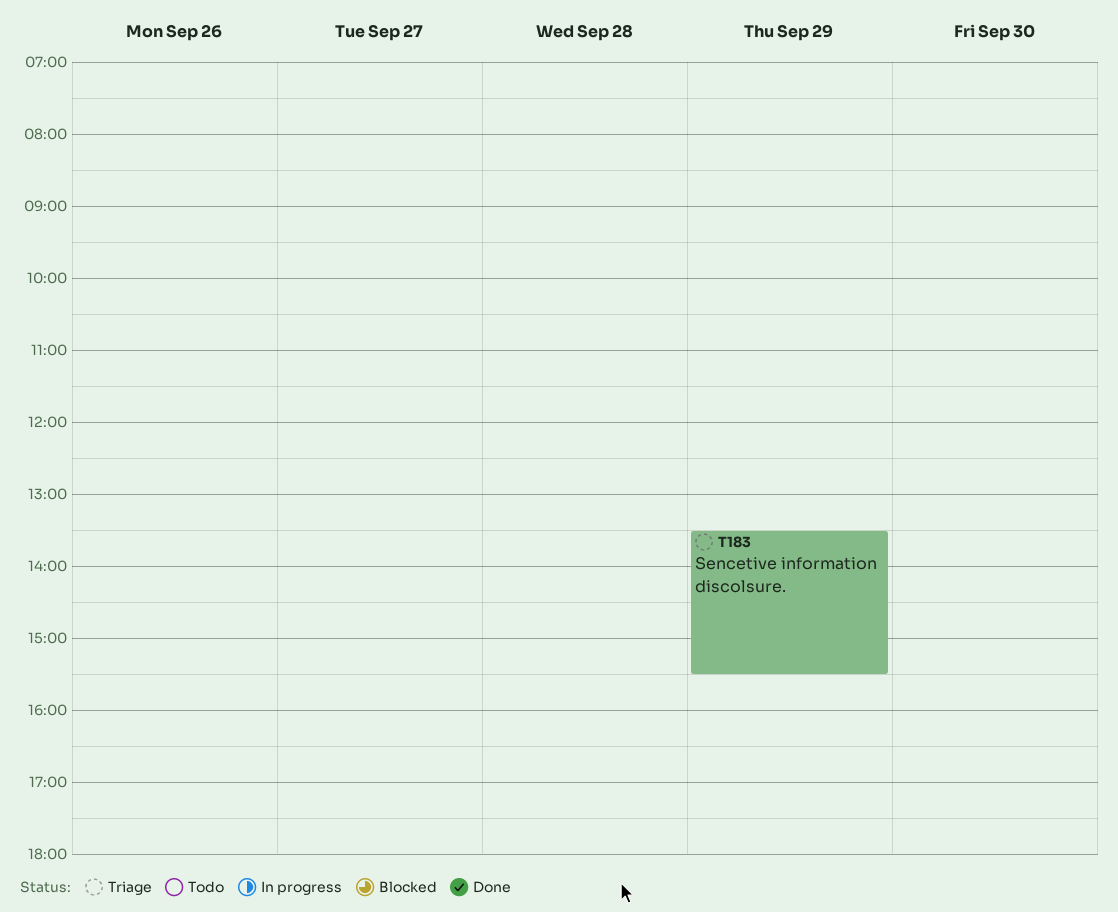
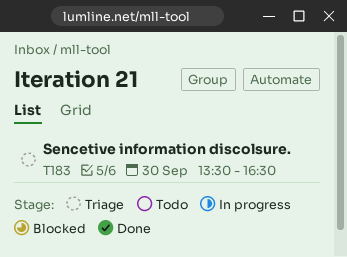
T183, day: Sep 29 -> Sep 30
T183, ends: 15:30 -> 16:30

